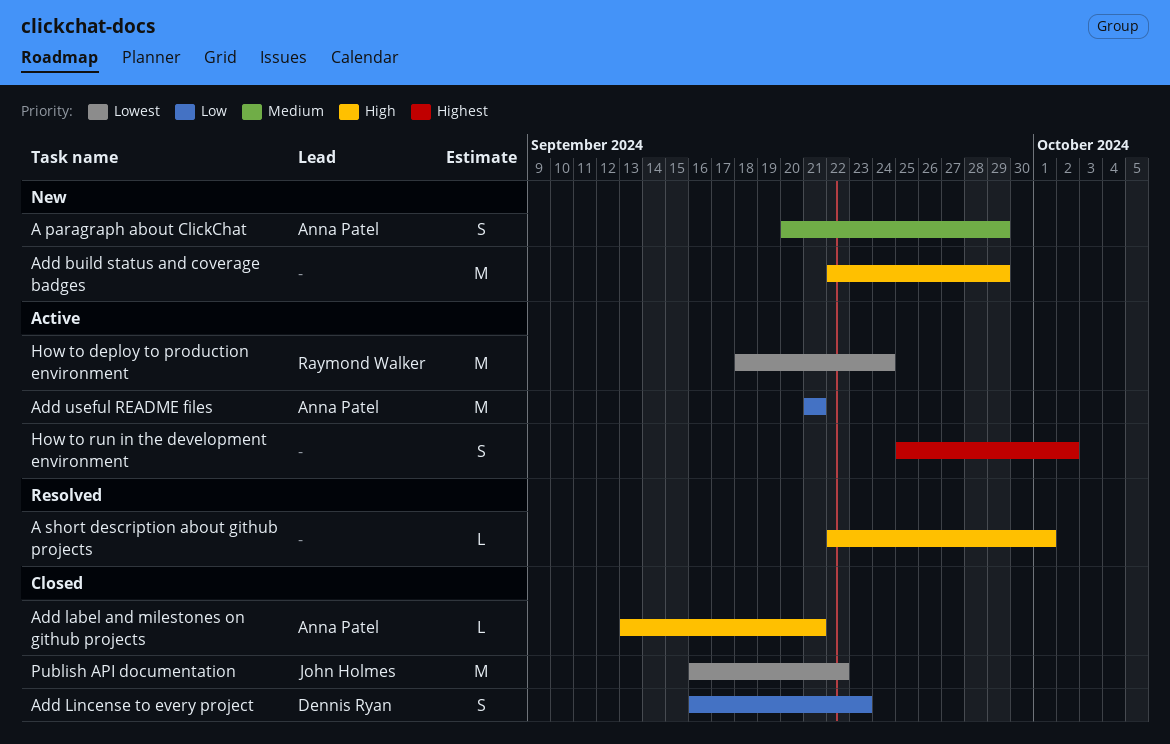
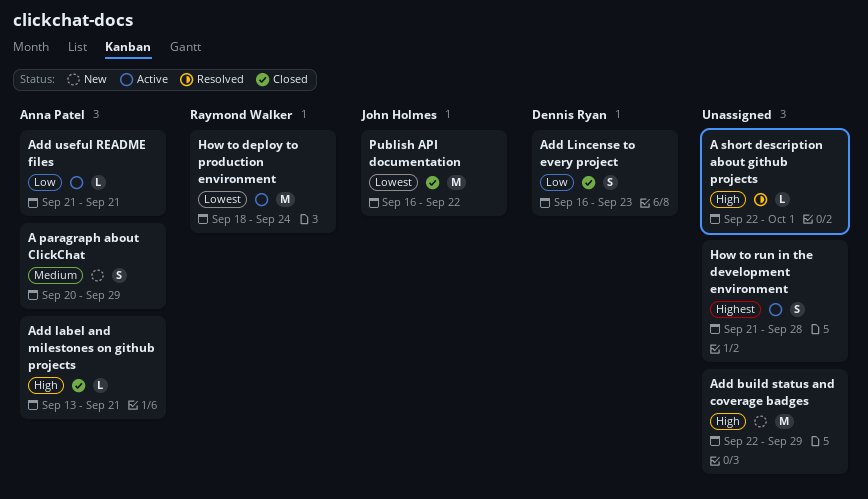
Add useful README files, estimate: M -> L
How to run in the development environment, start: Sep 25 -> Sep 21
How to run in the development environment, due: Oct 2 -> Sep 28

